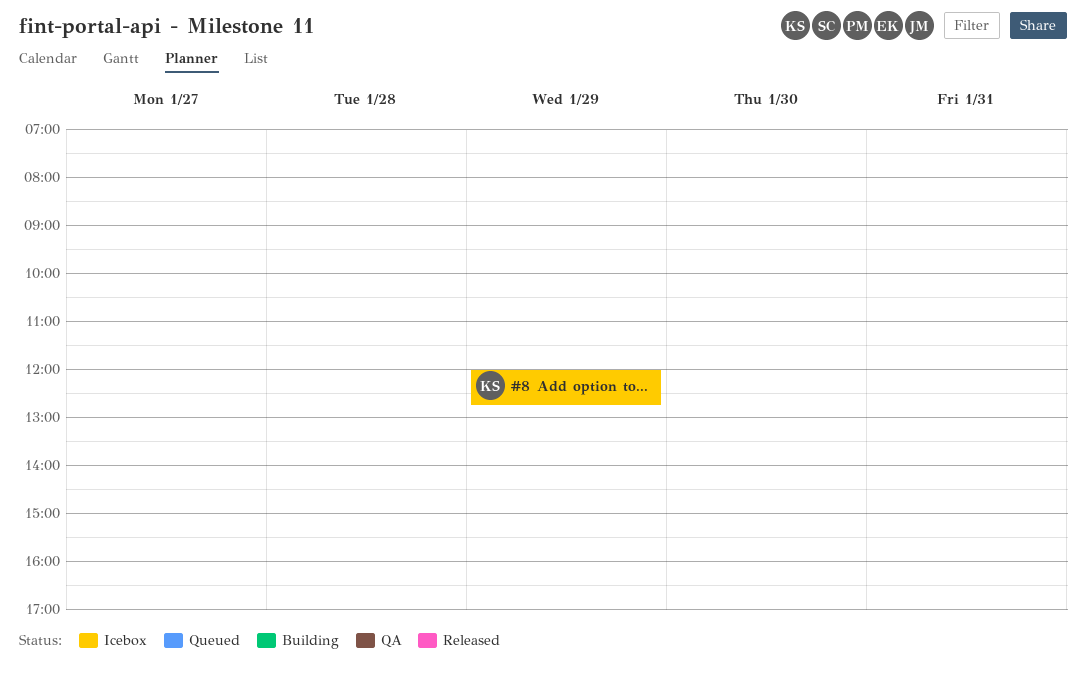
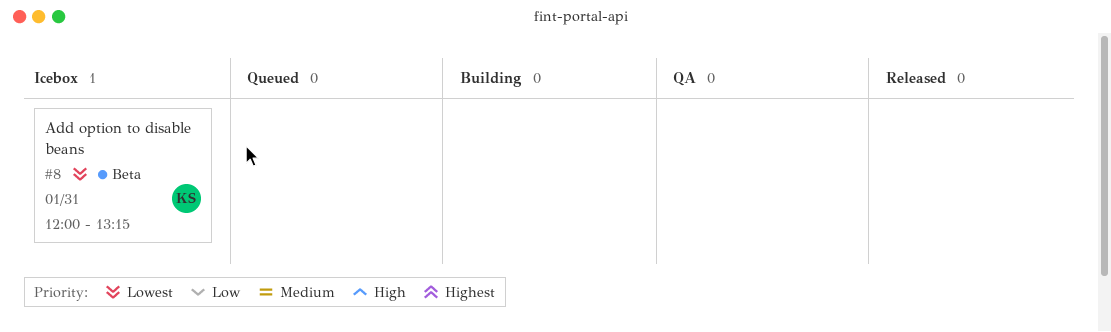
#8, day: Jan 29 -> Jan 31
#8, ends: 12:45 -> 13:15

